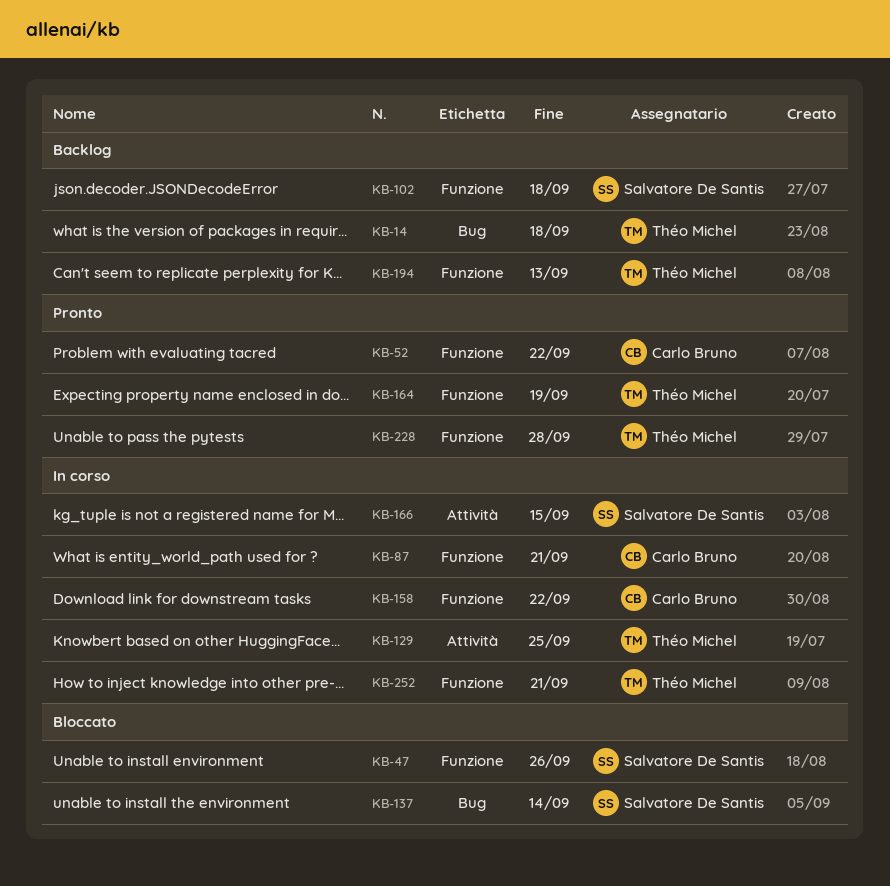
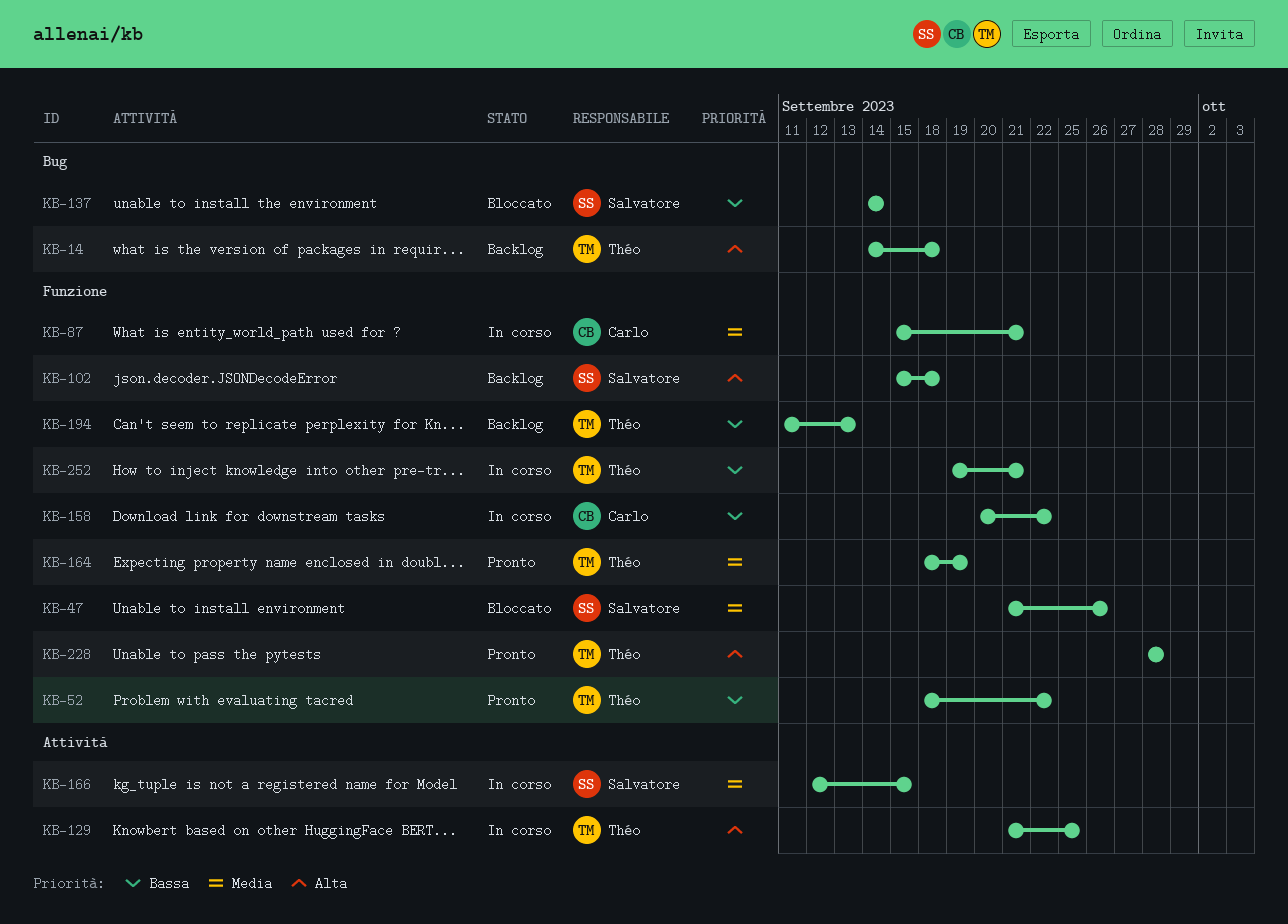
KB-52, owner: Carlo Bruno -> Théo Michel

